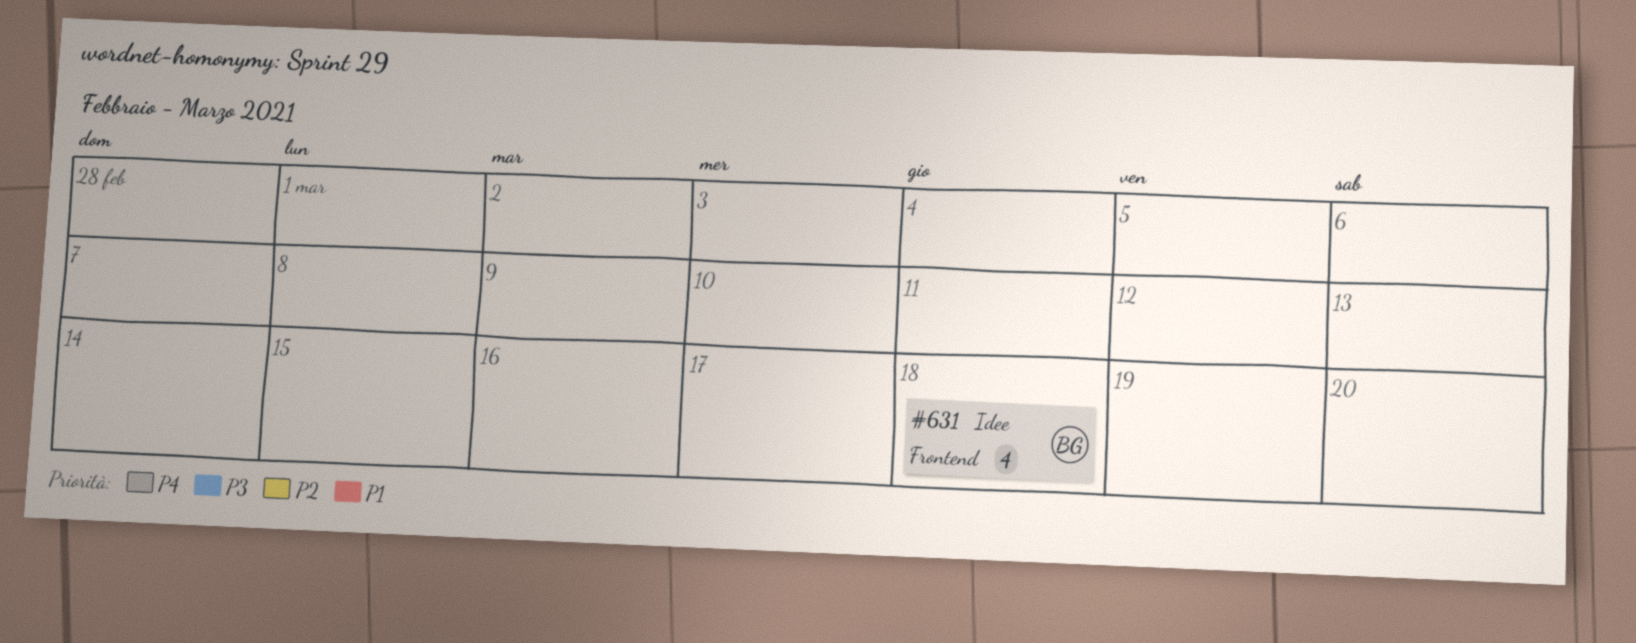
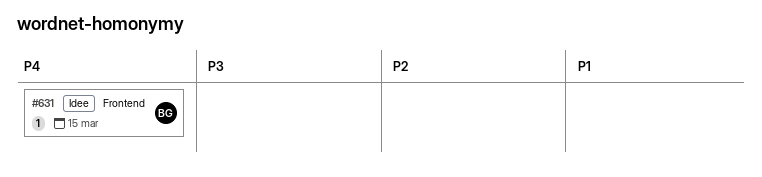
#631, estimate: 4 -> 1
#631, due: Mar 18 -> Mar 15

